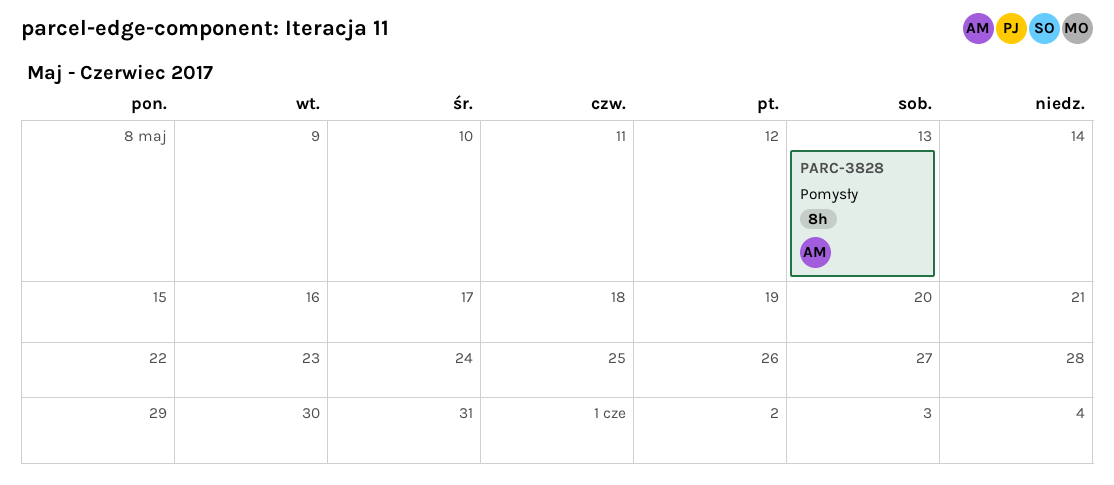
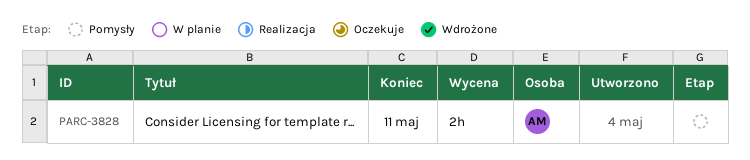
PARC-3828, estimate: 8h -> 2h
PARC-3828, due: May 13 -> May 11

